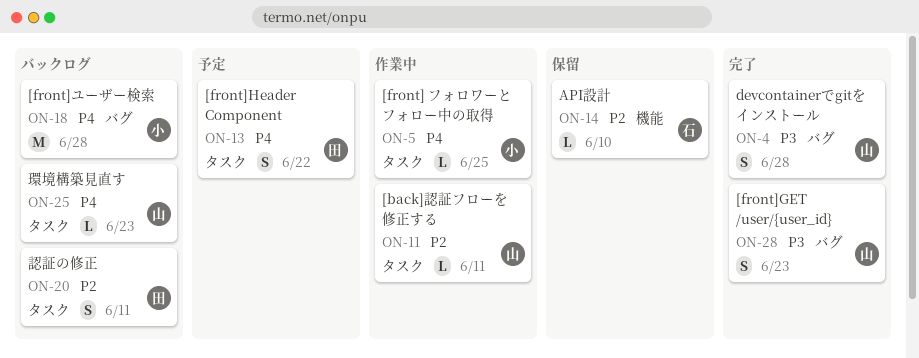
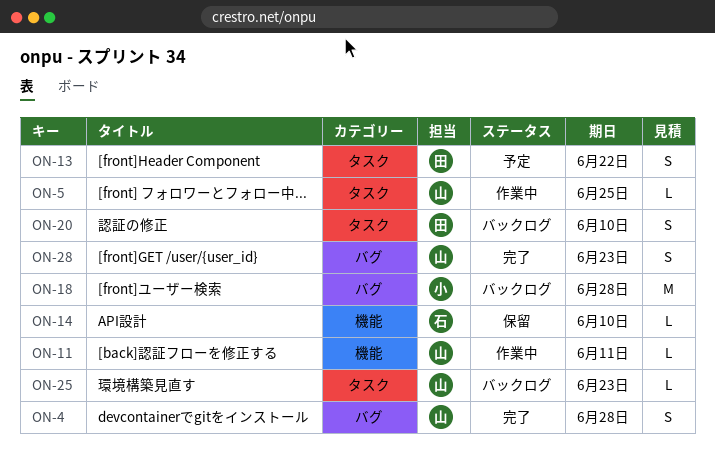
ON-5, owner: 小 -> 山
ON-11, label: タスク -> 機能
ON-20, due: Jun 11 -> Jun 10

